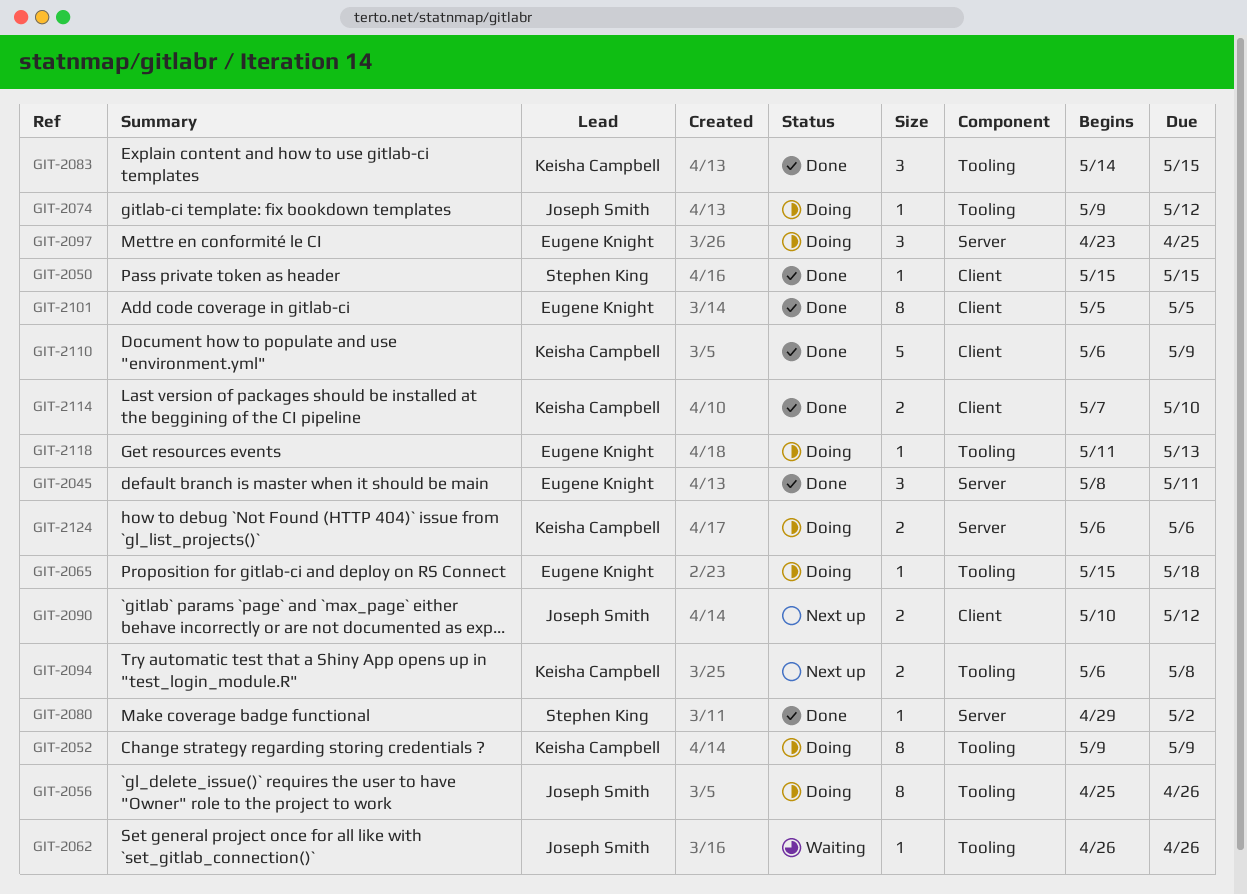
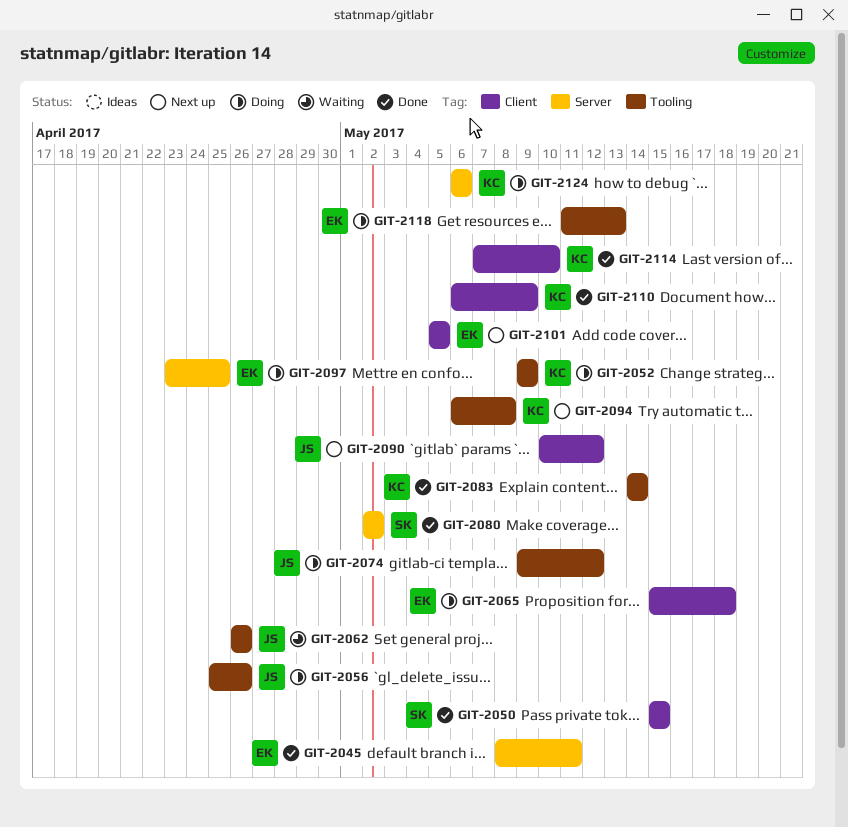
GIT-2065, label: Tooling -> Client
GIT-2080, start: Apr 29 -> May 2
GIT-2083, due: May 15 -> May 14
GIT-2101, status: Done -> Next up

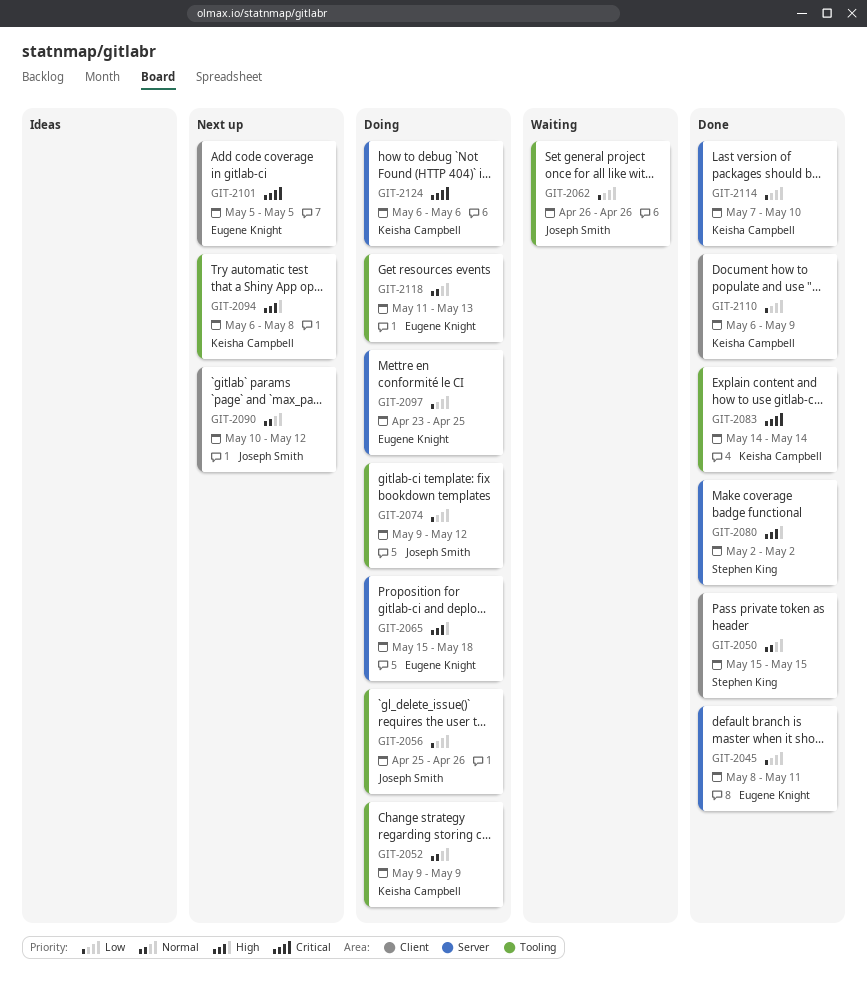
GIT-2065, label: Client -> Server
GIT-2114, label: Client -> Server

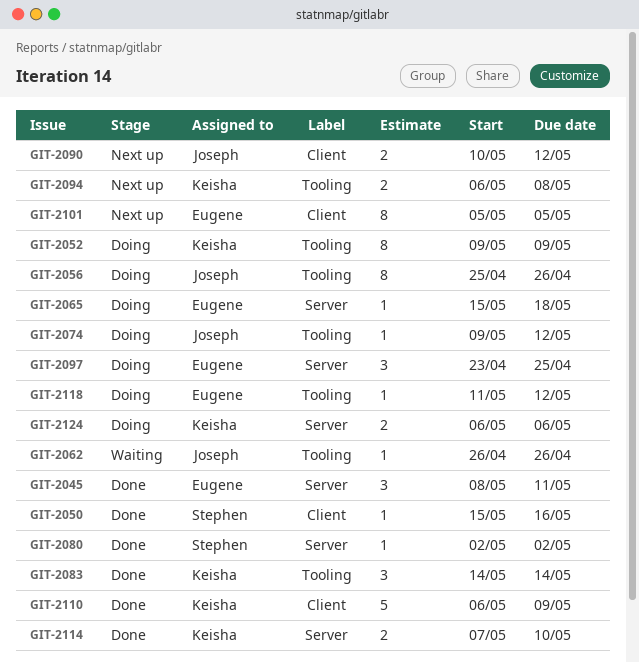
GIT-2050, due: May 15 -> May 16
GIT-2118, due: May 13 -> May 12

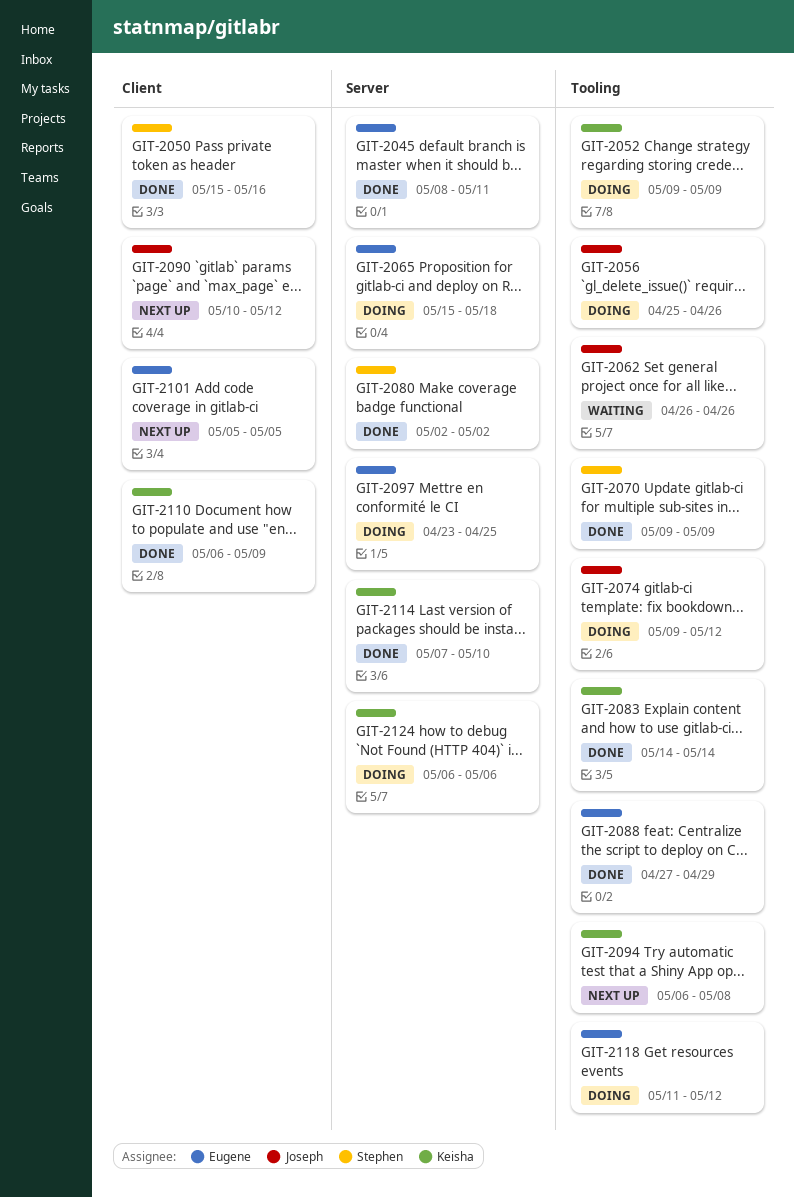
GIT-2070: none -> present
GIT-2088: none -> present

